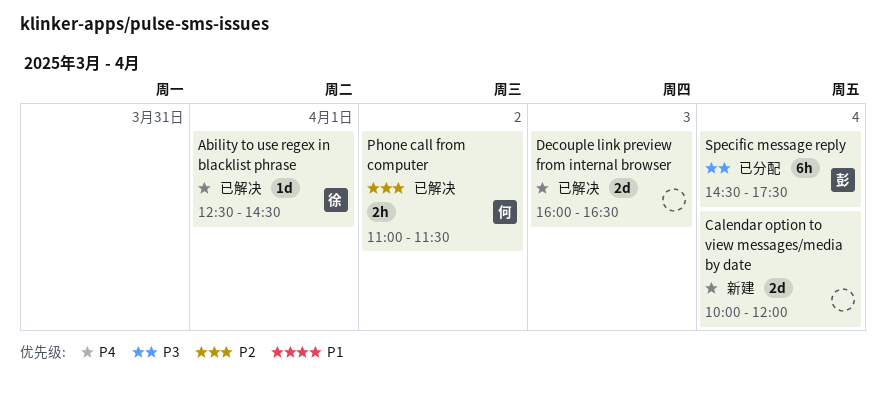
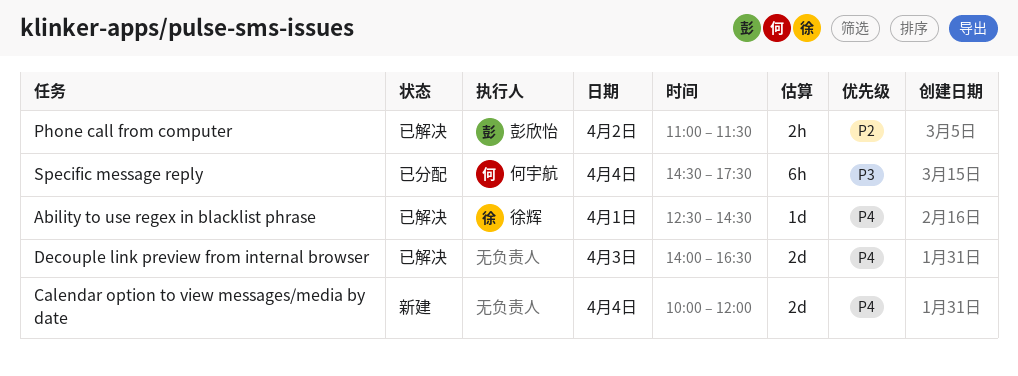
Decouple link preview from internal browser, begins: 16:00 -> 14:00
Phone call from computer, owner: 何宇航 -> 彭欣怡
Specific message reply, owner: 彭欣怡 -> 何宇航

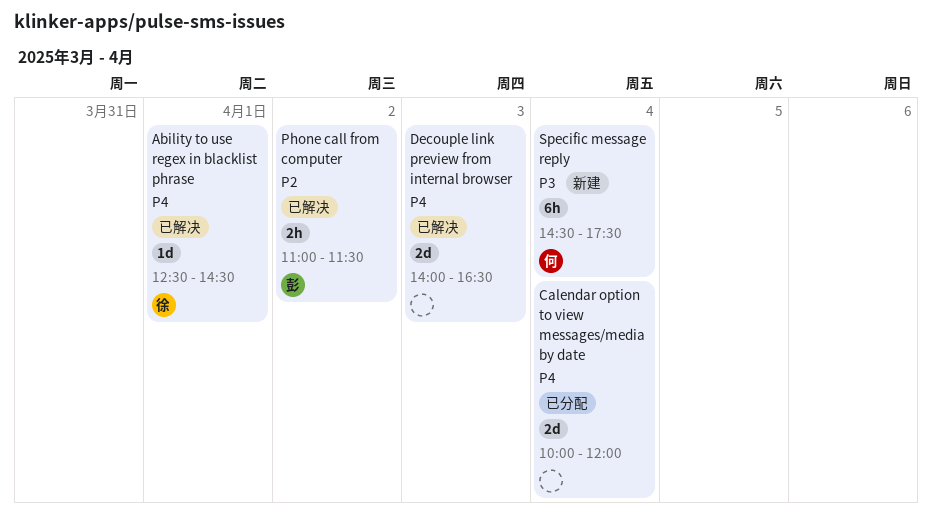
Calendar option to view messages/media by date, status: 新建 -> 已分配
Specific message reply, status: 已分配 -> 新建

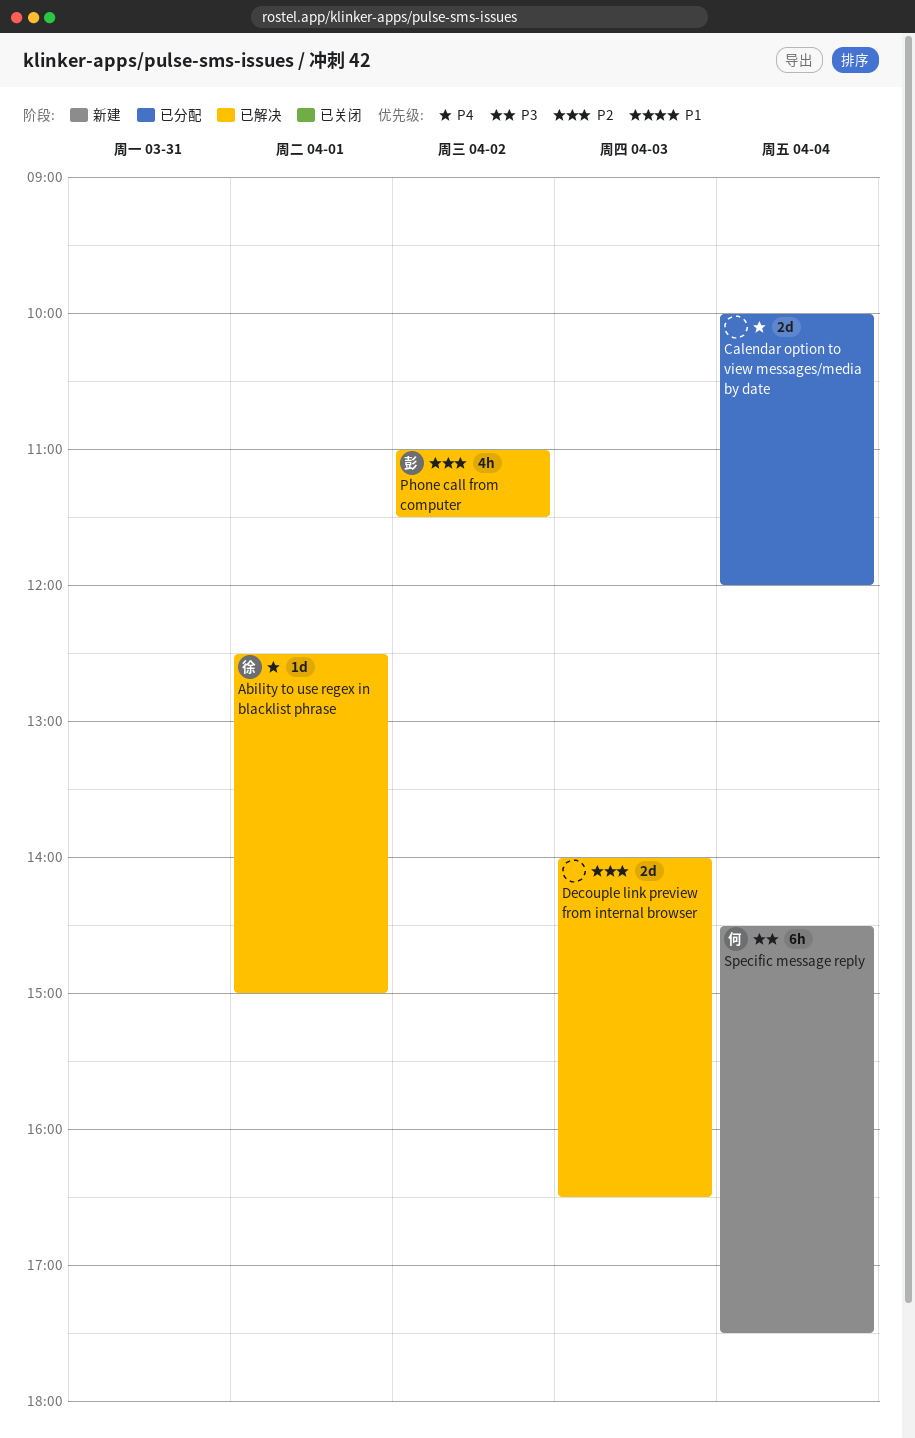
Ability to use regex in blacklist phrase, ends: 14:30 -> 15:00
Decouple link preview from internal browser, priority: P4 -> P2
Phone call from computer, estimate: 2h -> 4h

